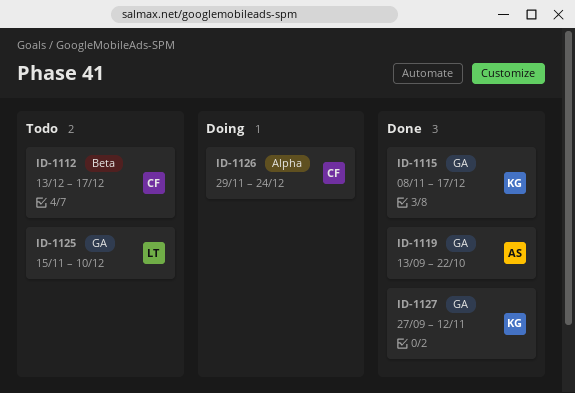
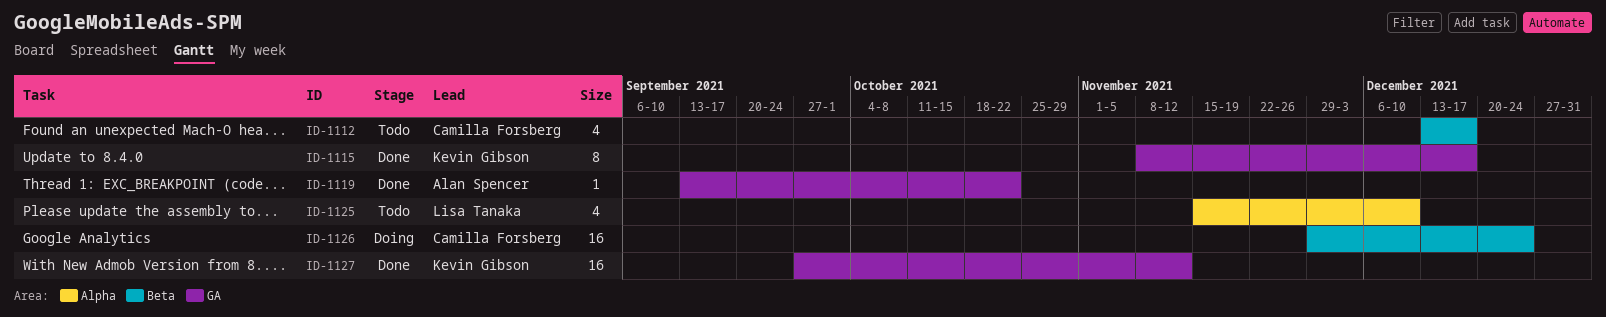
ID-1125, label: GA -> Alpha
ID-1126, label: Alpha -> Beta

